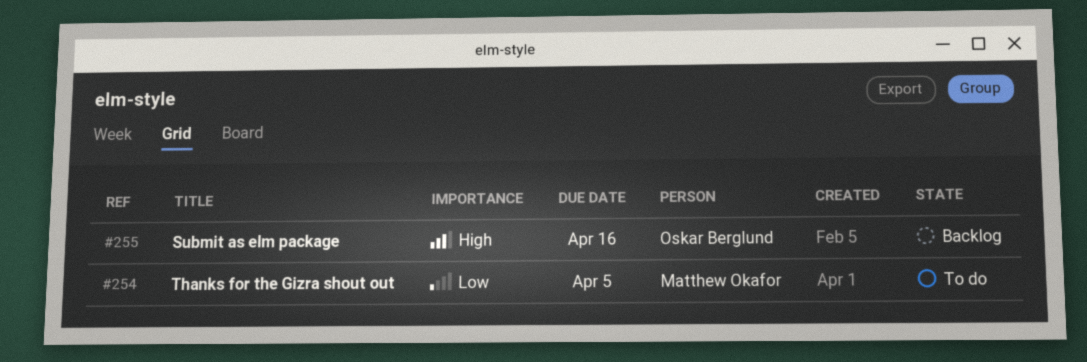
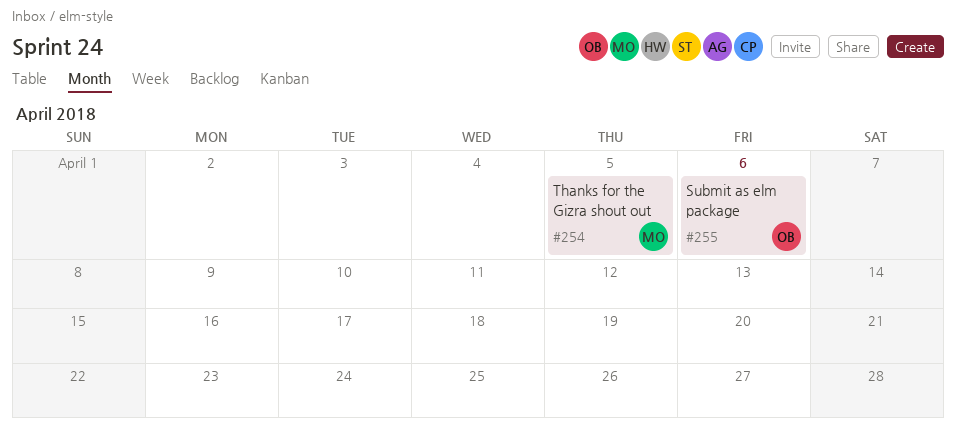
#255, due: Apr 16 -> Apr 6

